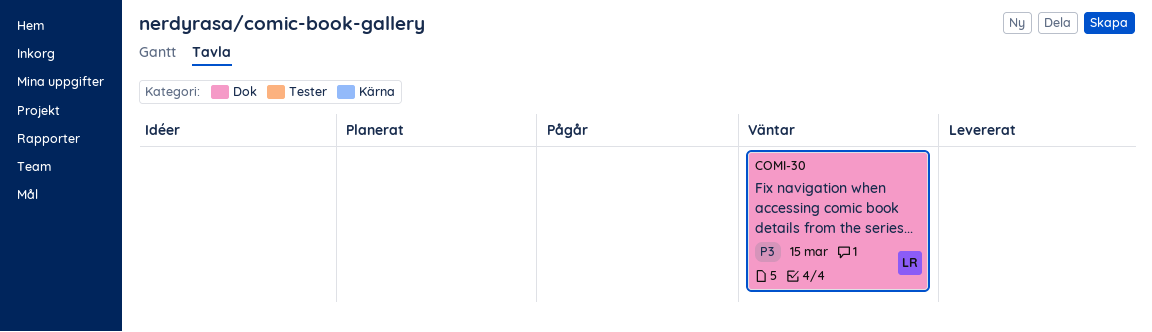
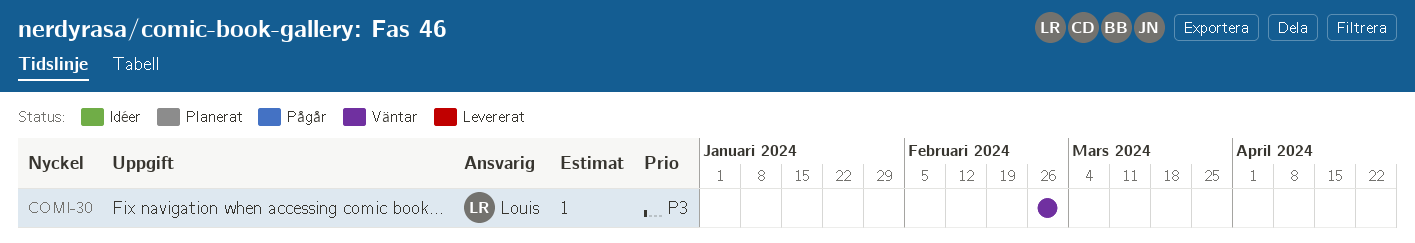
COMI-30, due: Mar 15 -> Mar 1

